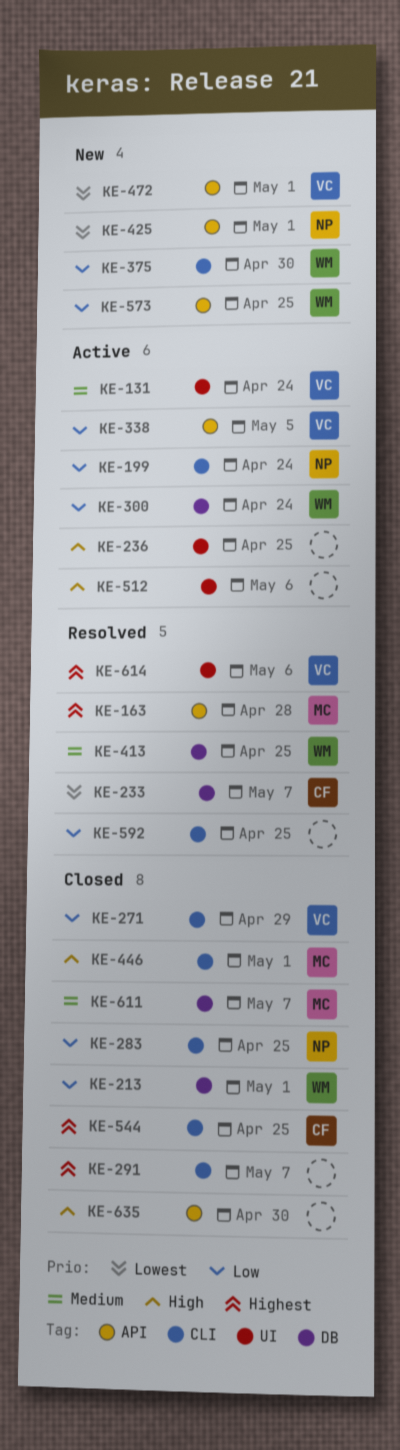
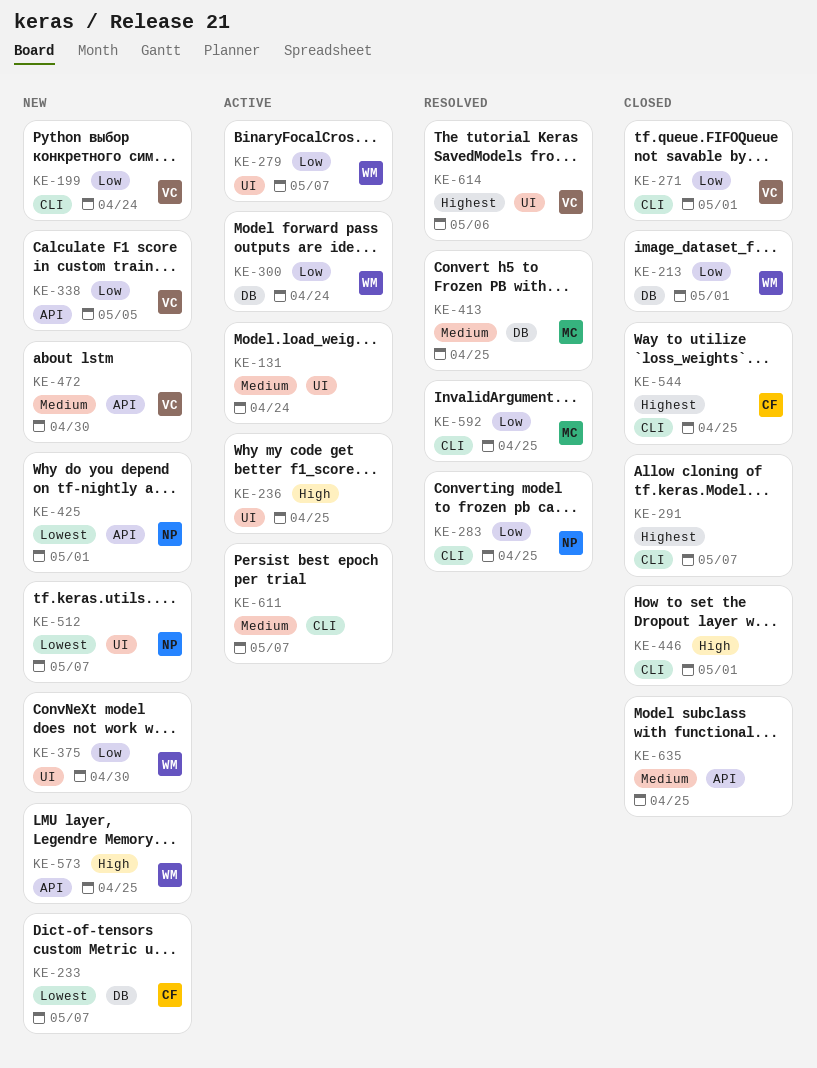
KE-131, owner: VC -> none
KE-163: present -> none
KE-199, status: Active -> New
KE-199, owner: NP -> VC
KE-233, status: Resolved -> New
KE-271, due: Apr 29 -> May 1
KE-279: none -> present
KE-283, status: Closed -> Resolved
KE-338, status: Active -> New
KE-375, label: CLI -> UI
KE-413, owner: WM -> MC
KE-446, owner: MC -> none
KE-472, priority: Lowest -> Medium
KE-472, due: May 1 -> Apr 30
KE-512, status: Active -> New
KE-512, owner: none -> NP
KE-512, priority: High -> Lowest
KE-512, due: May 6 -> May 7
KE-573, priority: Low -> High
KE-592, owner: none -> MC
KE-611, status: Closed -> Active
KE-611, owner: MC -> none
KE-611, label: DB -> CLI
KE-635, priority: High -> Medium
KE-635, due: Apr 30 -> Apr 25

